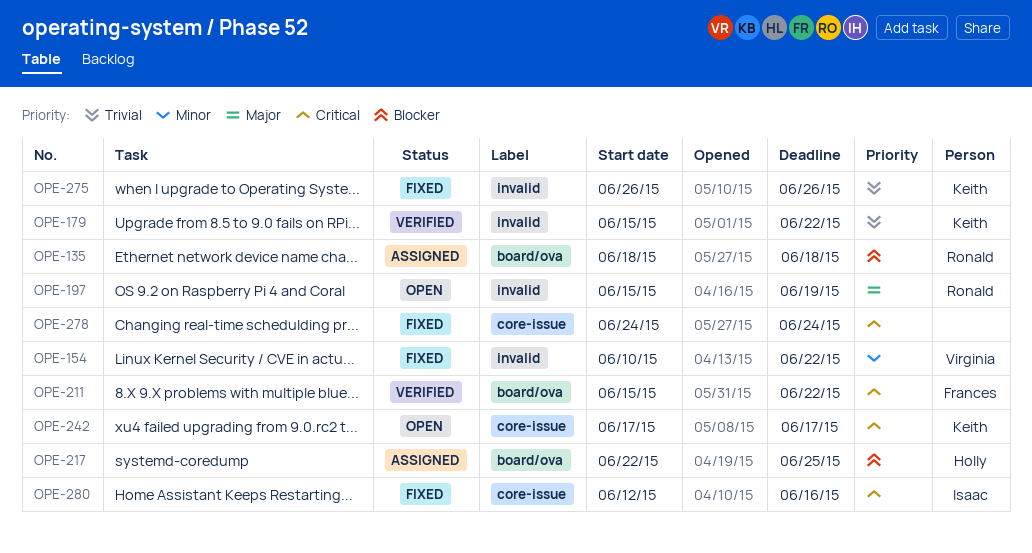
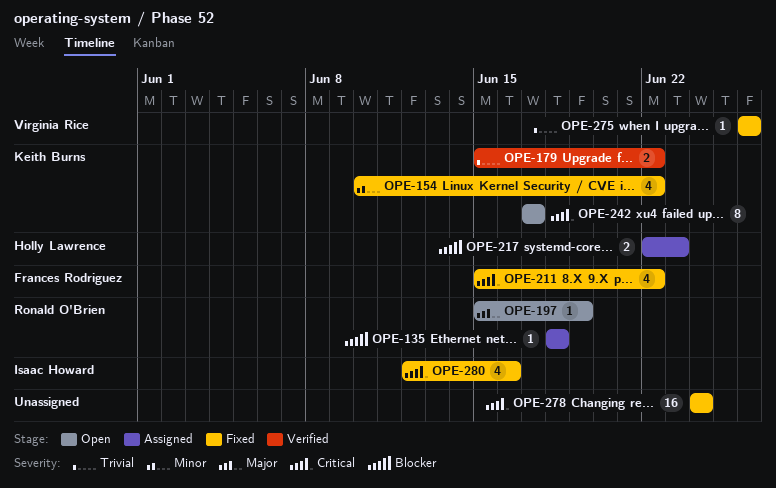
OPE-154, owner: Virginia Rice -> Keith Burns
OPE-211, status: Verified -> Fixed
OPE-217, due: Jun 25 -> Jun 23
OPE-275, owner: Keith Burns -> Virginia Rice

